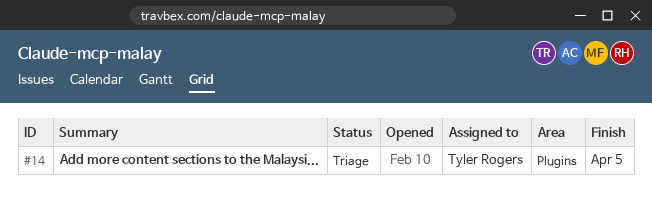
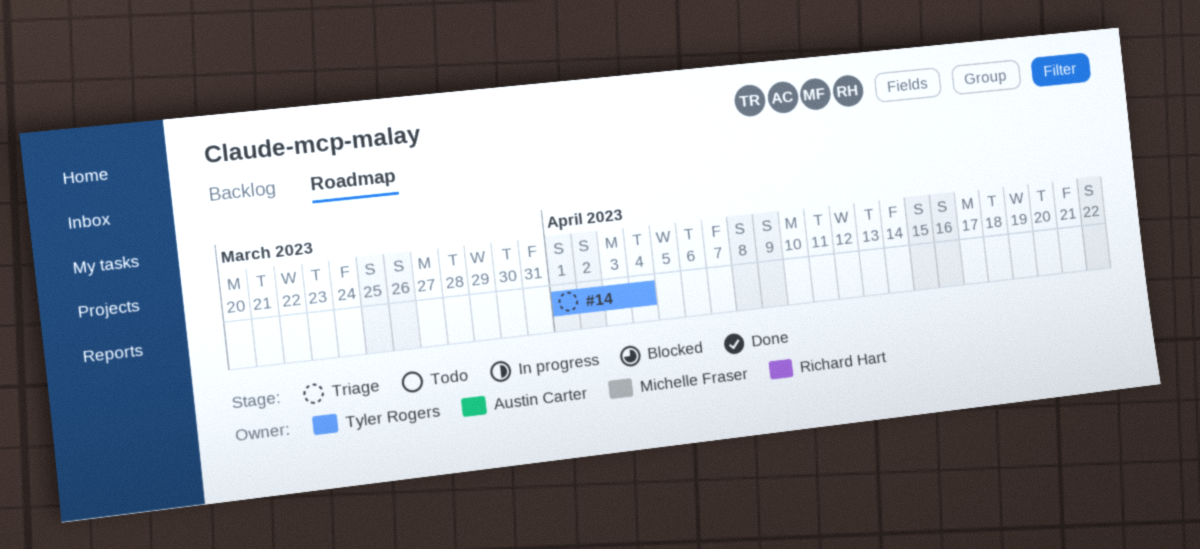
#14, due: Apr 5 -> Apr 4

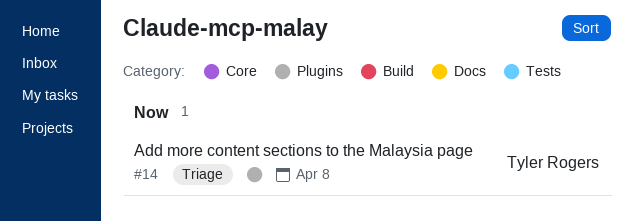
#14, due: Apr 4 -> Apr 8

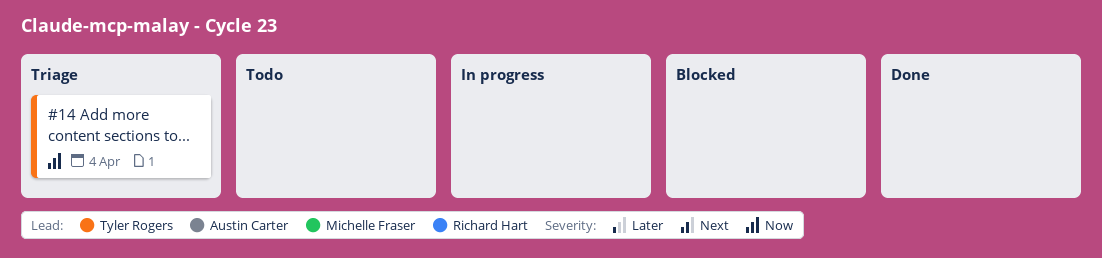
#14, due: Apr 8 -> Apr 4

